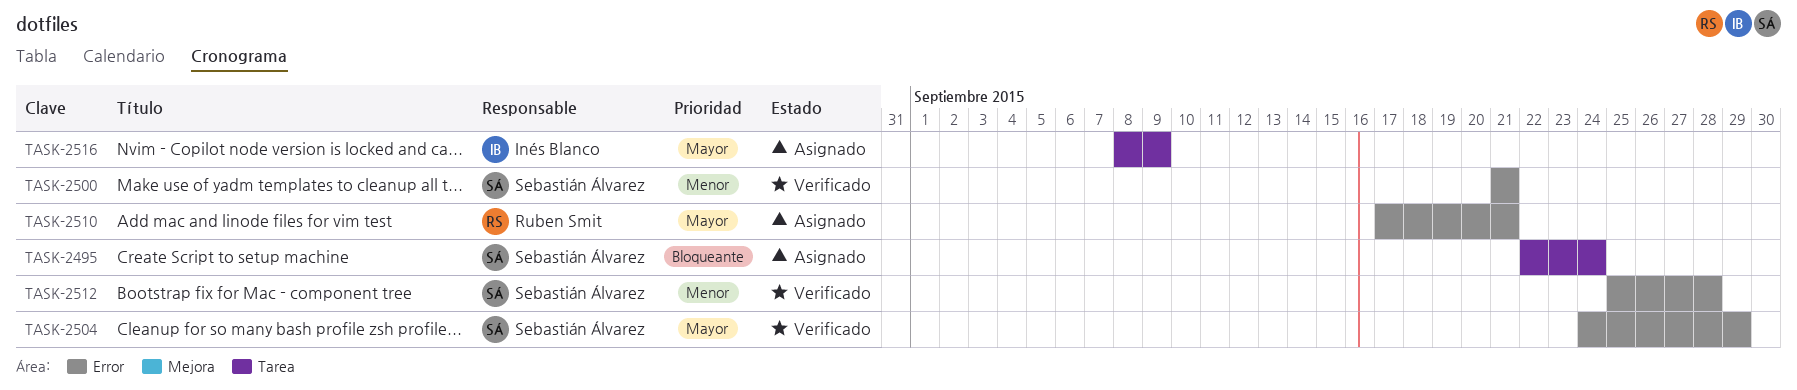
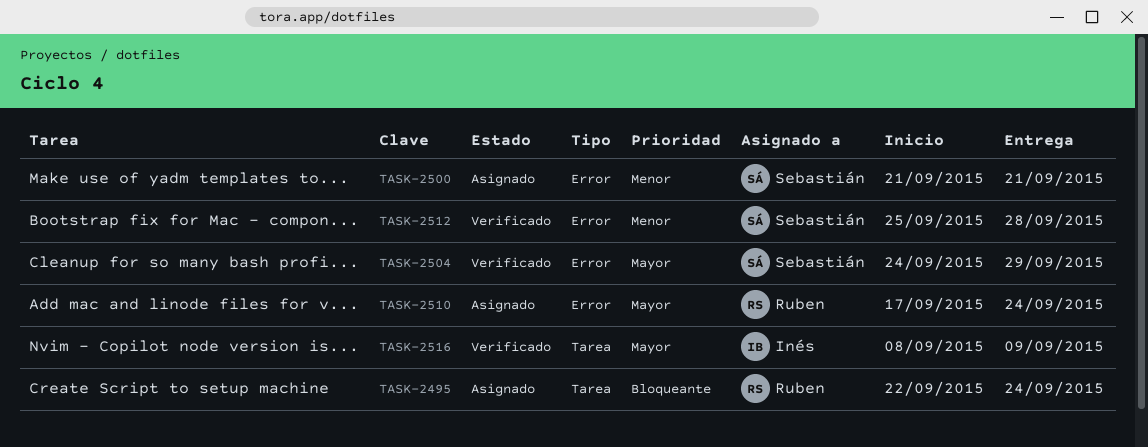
TASK-2495, owner: Sebastián Álvarez -> Ruben Smit
TASK-2500, status: Verificado -> Asignado
TASK-2510, due: Sep 21 -> Sep 24
TASK-2516, status: Asignado -> Verificado

